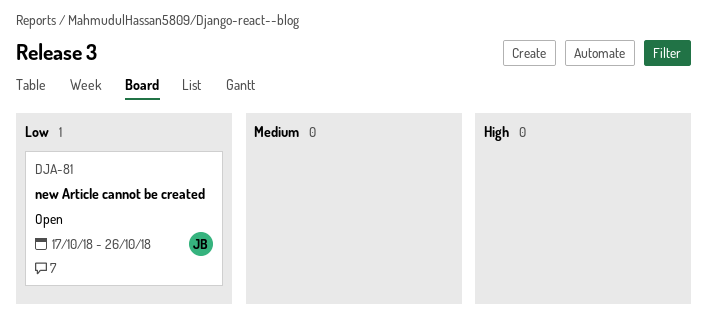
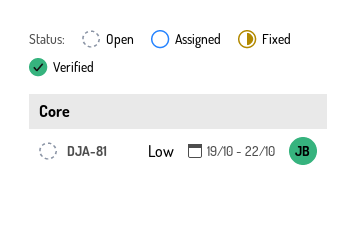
DJA-81, start: Oct 17 -> Oct 19
DJA-81, due: Oct 26 -> Oct 22

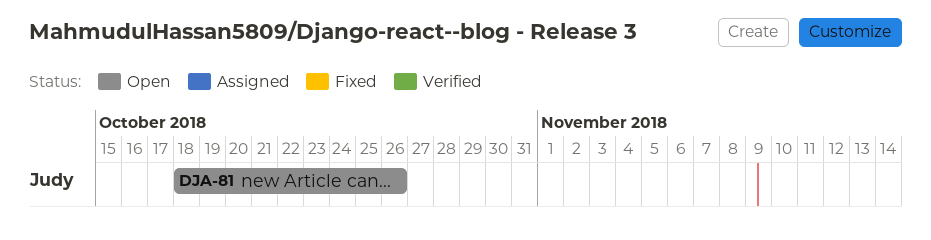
DJA-81, start: Oct 19 -> Oct 18
DJA-81, due: Oct 22 -> Oct 26

